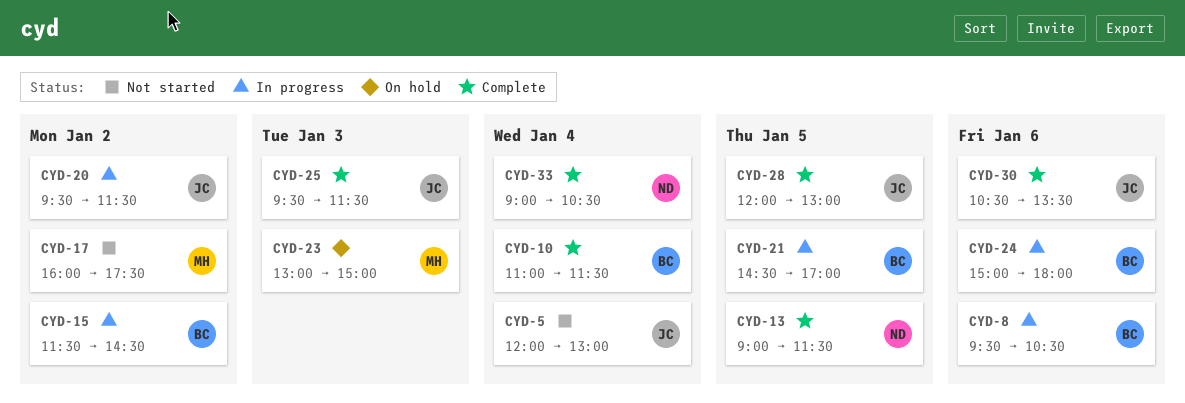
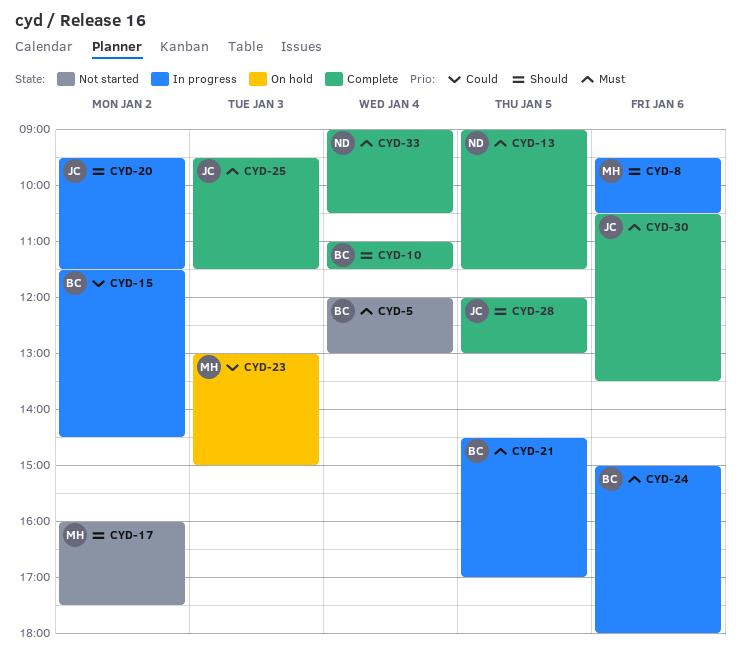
CYD-5, owner: JC -> BC
CYD-8, owner: BC -> MH

